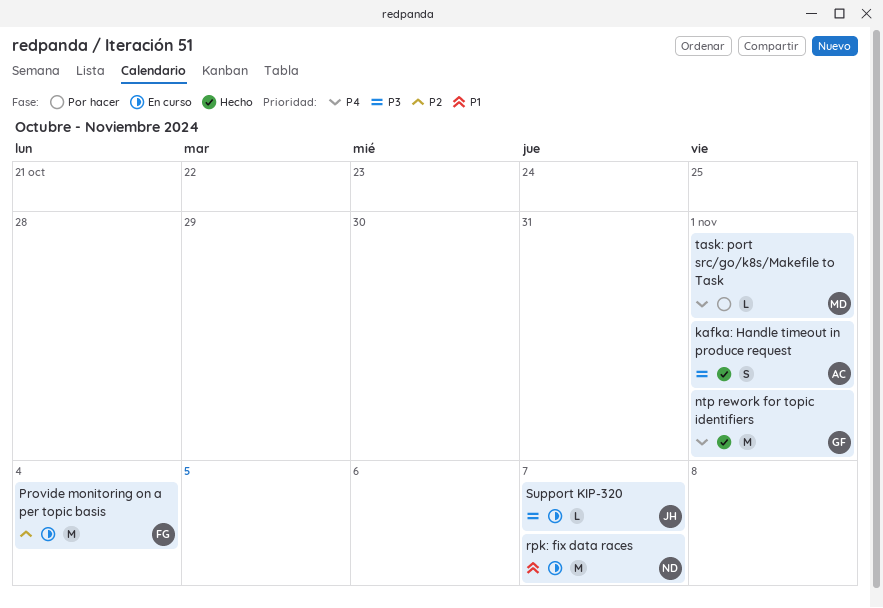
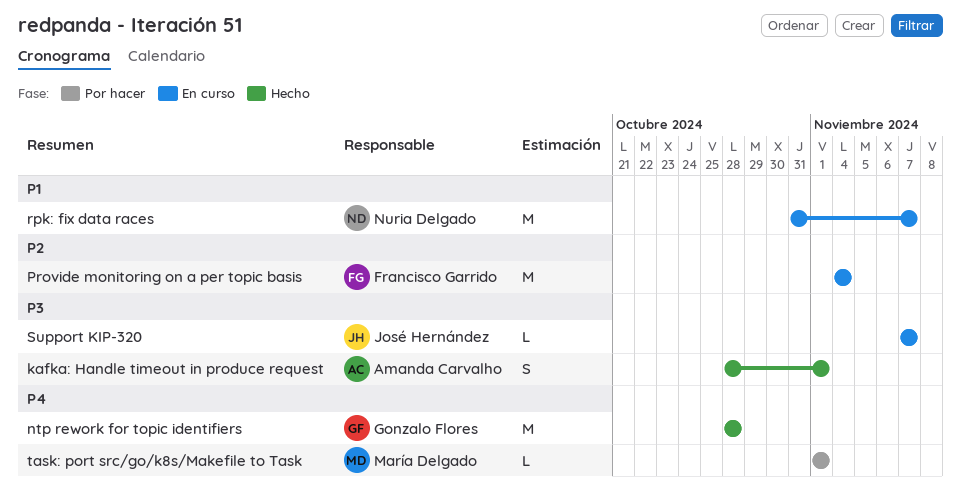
ntp rework for topic identifiers, due: Nov 1 -> Oct 28

